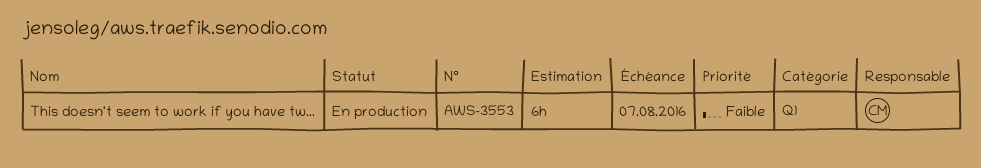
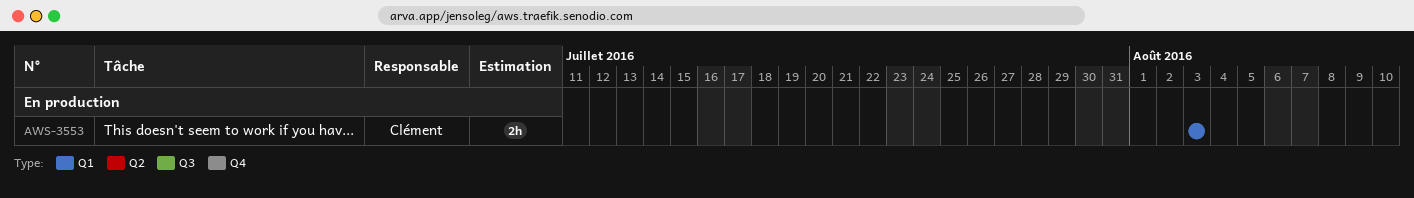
AWS-3553, estimate: 6h -> 2h
AWS-3553, due: Aug 7 -> Aug 3

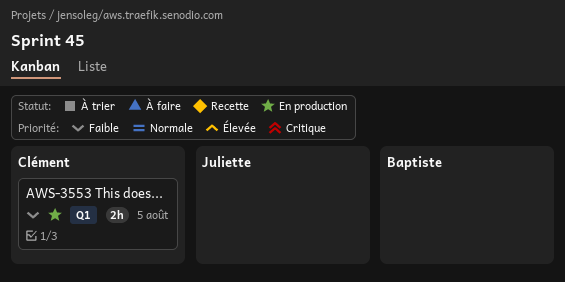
AWS-3553, due: Aug 3 -> Aug 5

